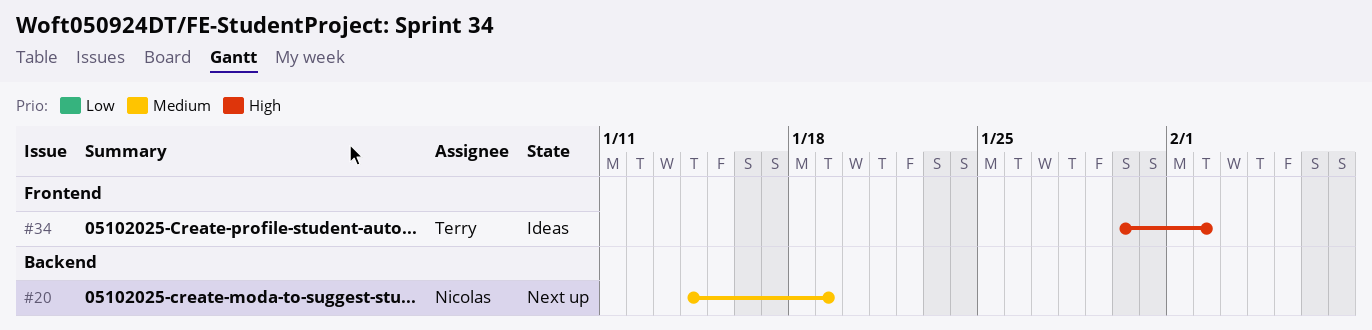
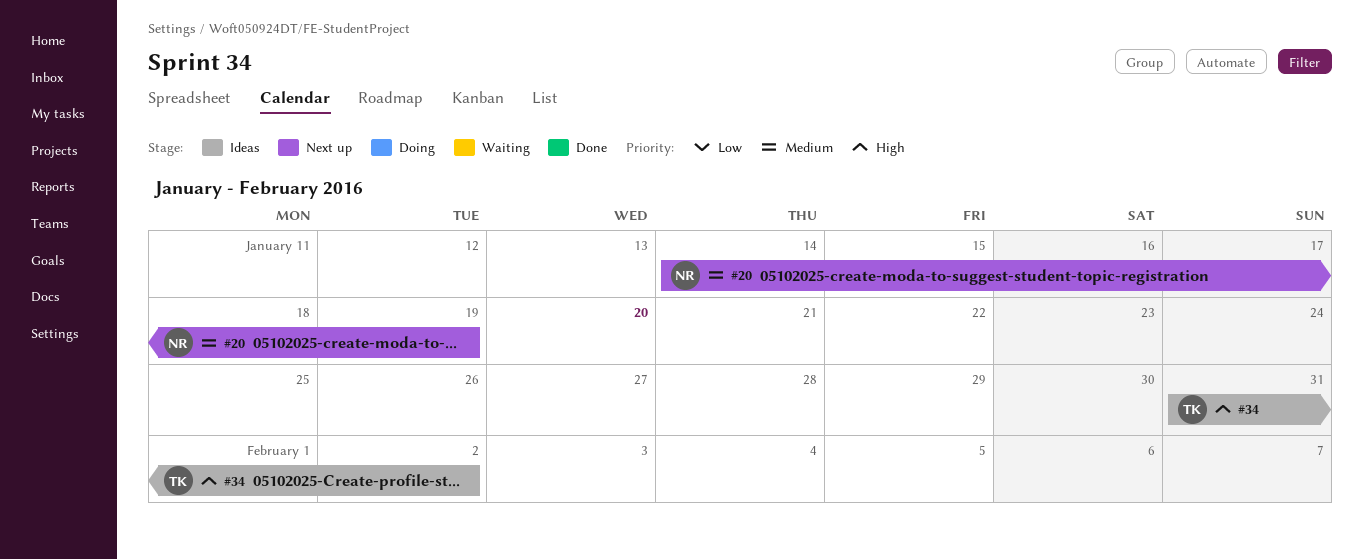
#34, start: Jan 30 -> Jan 31

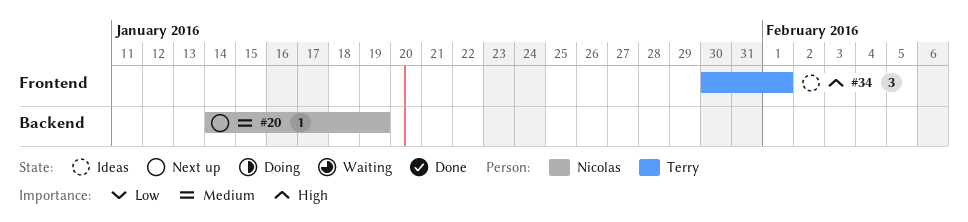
#34, start: Jan 31 -> Jan 30
#34, due: Feb 2 -> Feb 1

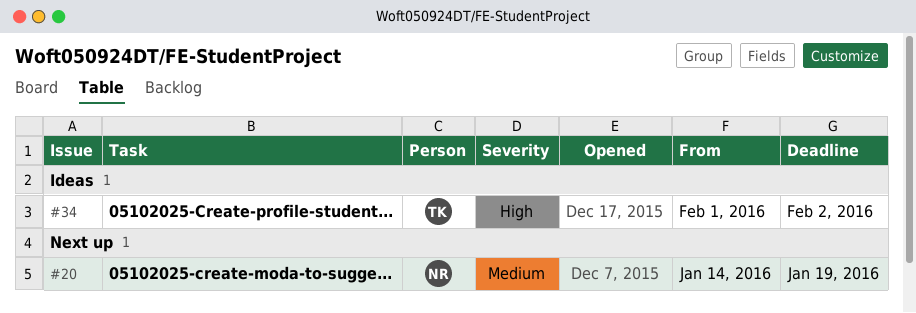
#34, start: Jan 30 -> Feb 1
#34, due: Feb 1 -> Feb 2

